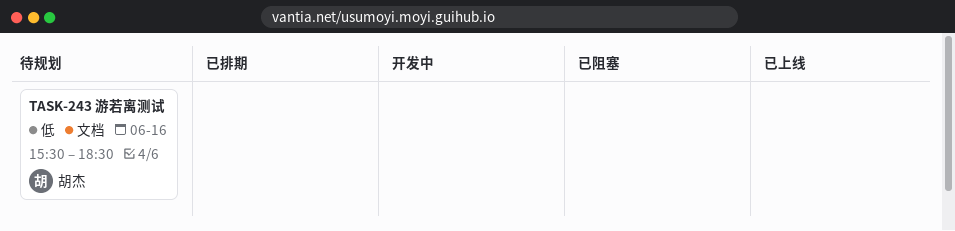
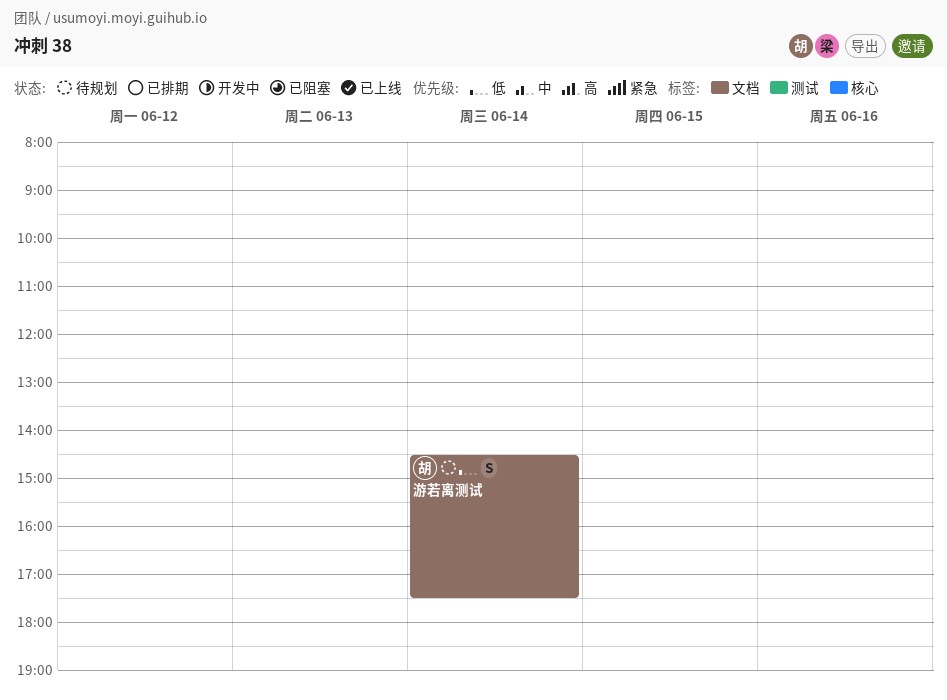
游若离测试, day: Jun 16 -> Jun 14
游若离测试, begins: 15:30 -> 14:30
游若离测试, ends: 18:30 -> 17:30

